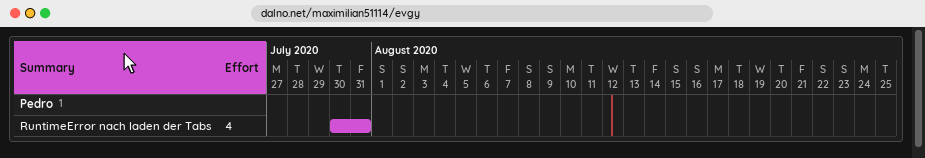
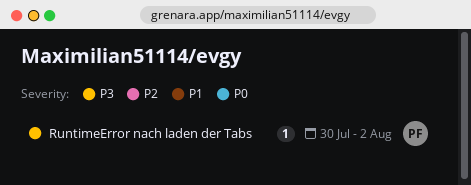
RuntimeError nach laden der Tabs, estimate: 4 -> 1
RuntimeError nach laden der Tabs, due: Jul 31 -> Aug 2

